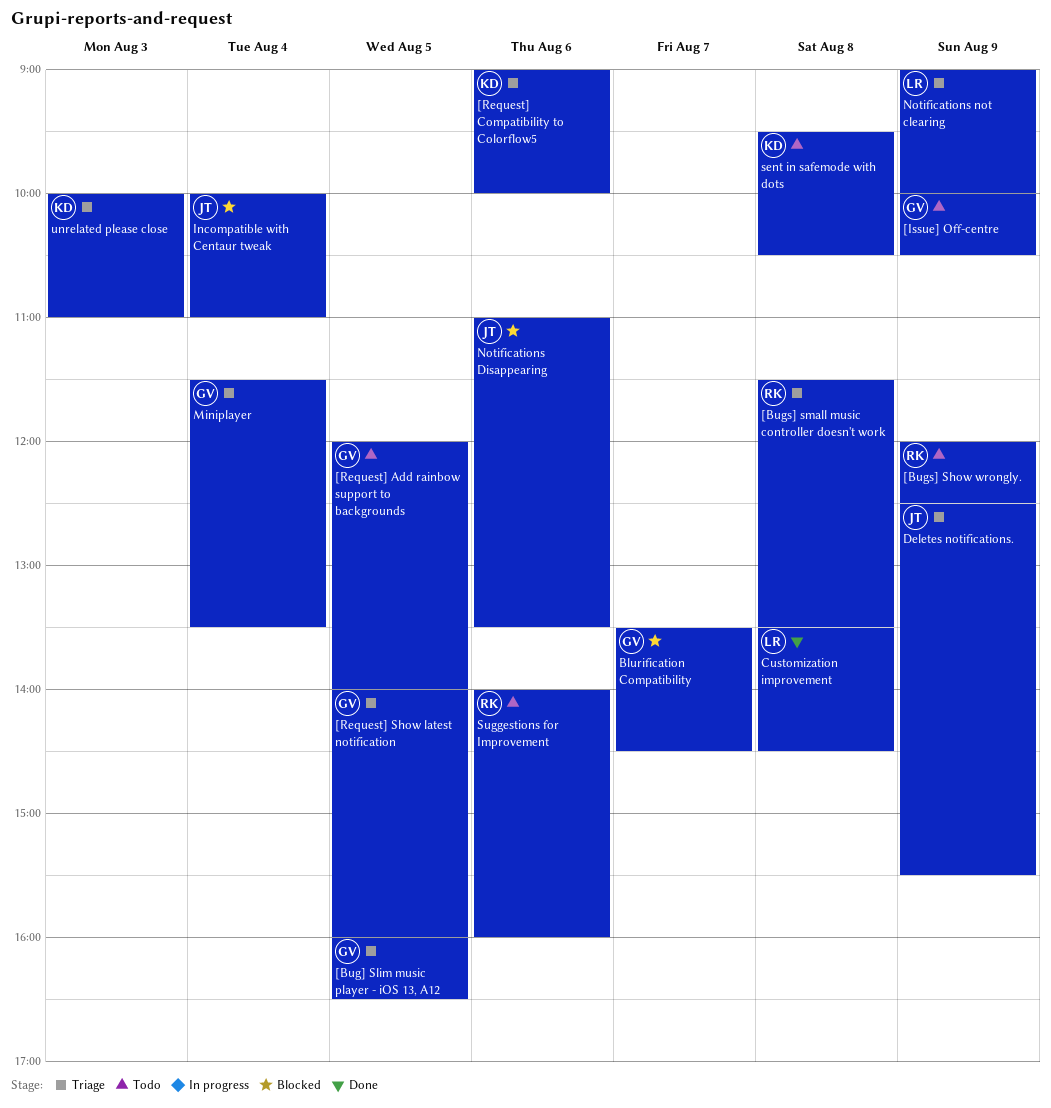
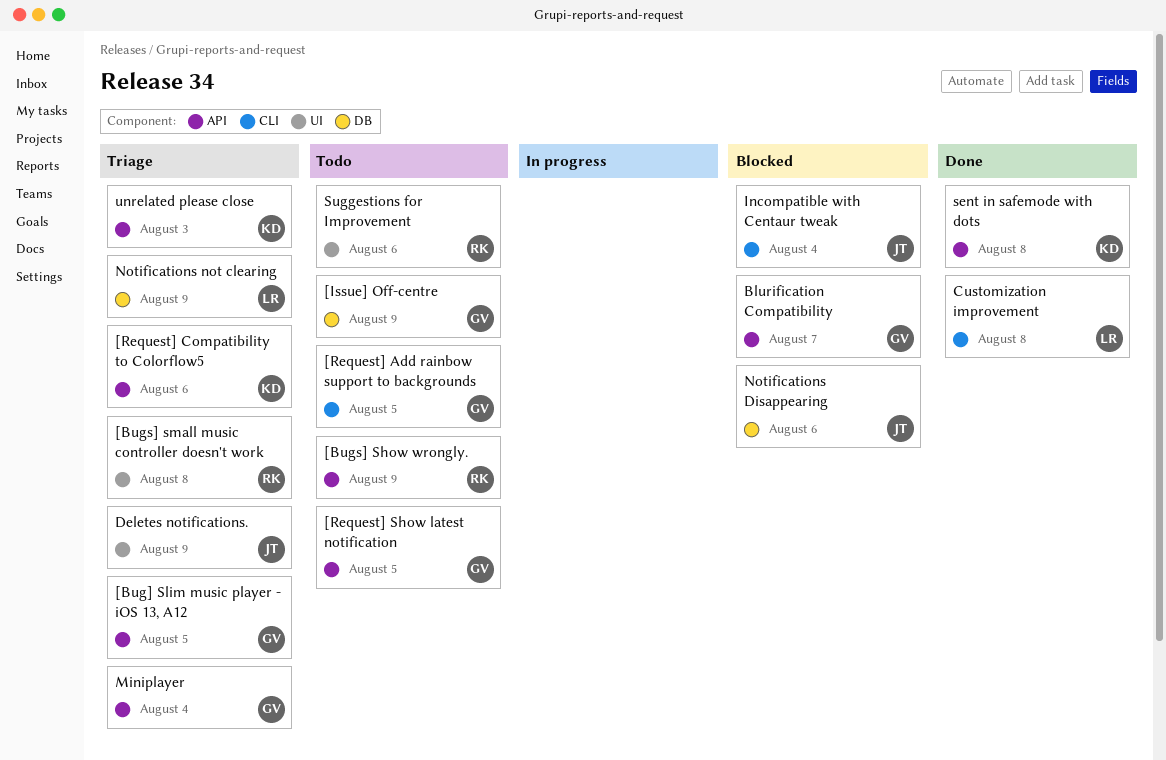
[Request] Show latest notification, status: Triage -> Todo
sent in safemode with dots, status: Todo -> Done

